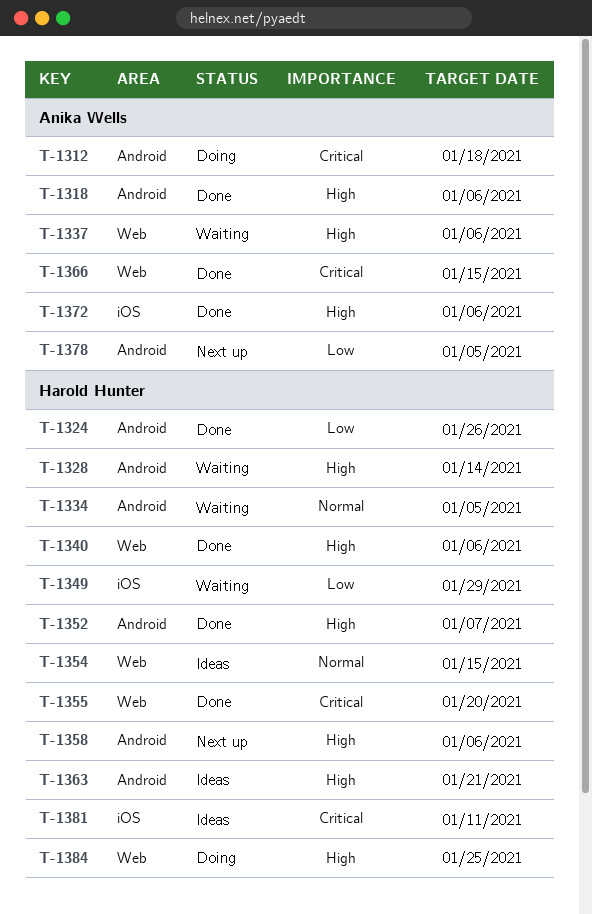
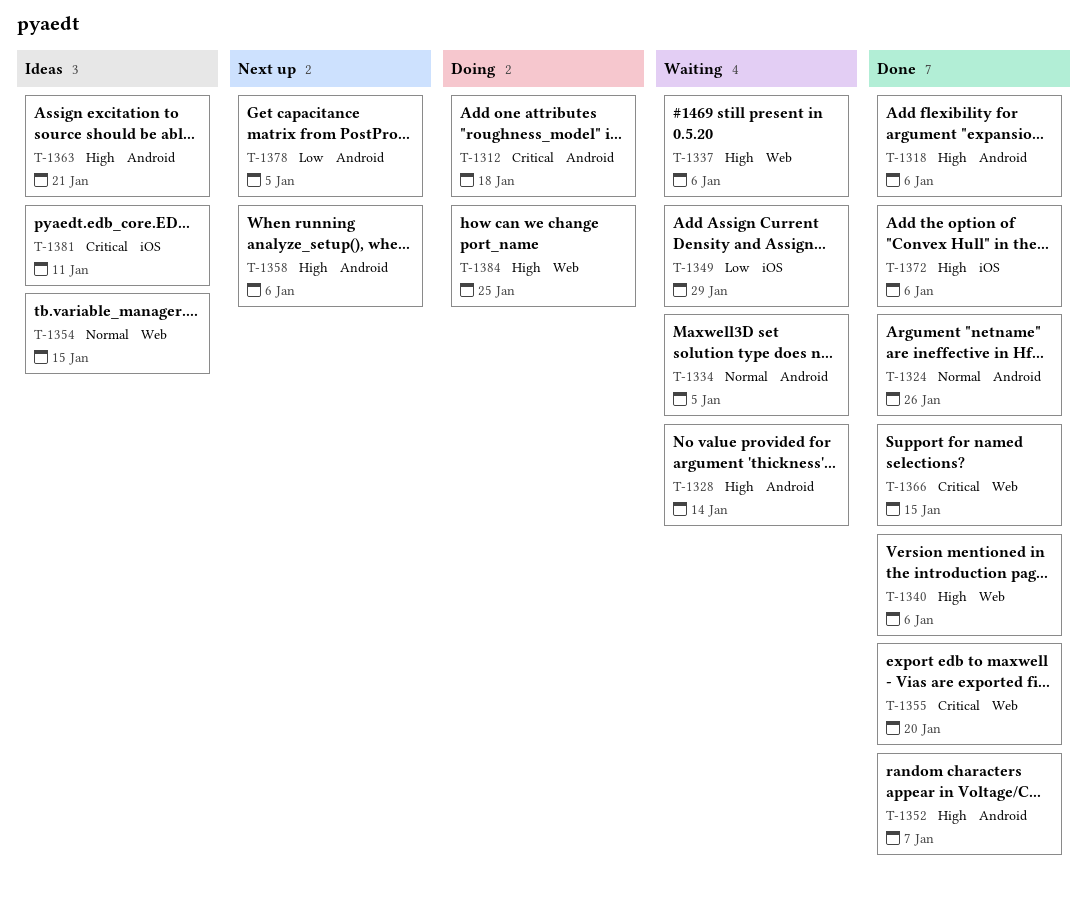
T-1324, priority: Low -> Normal

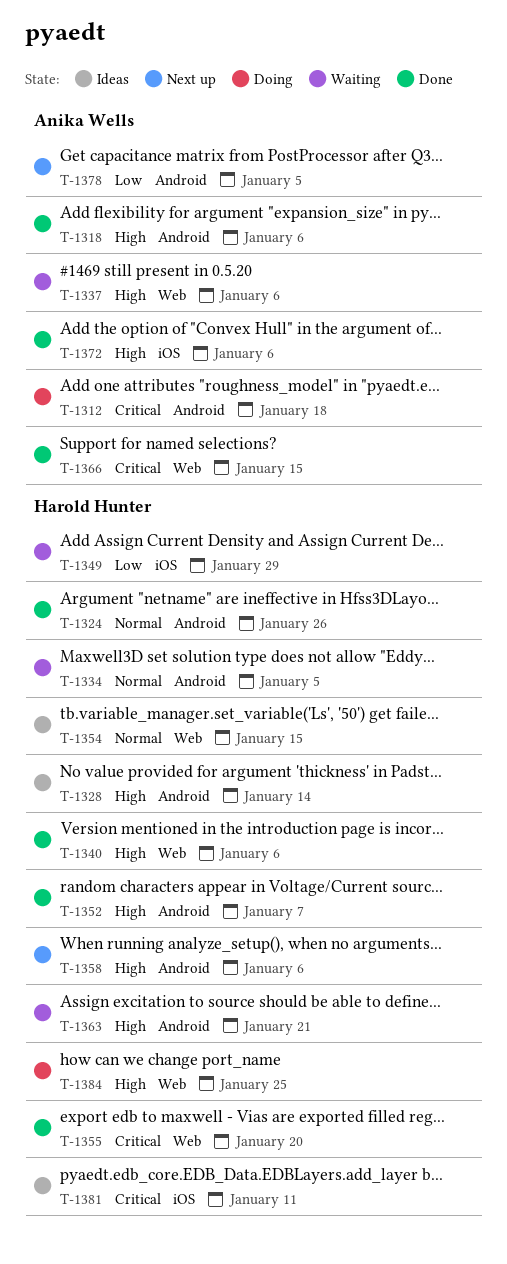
T-1328, status: Waiting -> Ideas
T-1363, status: Ideas -> Waiting

